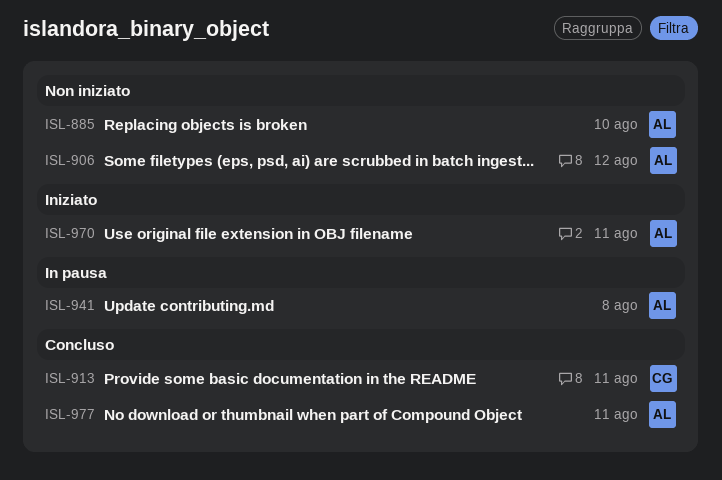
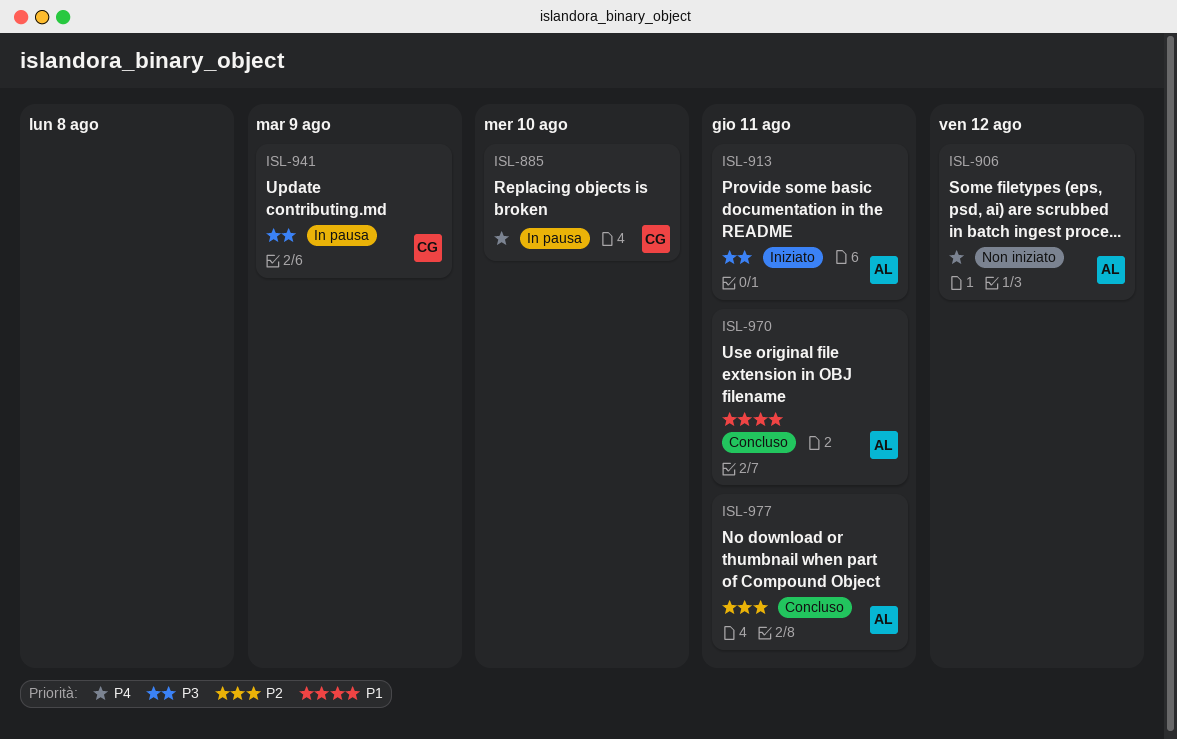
ISL-885, status: Non iniziato -> In pausa
ISL-885, owner: AL -> CG
ISL-913, status: Concluso -> Iniziato
ISL-913, owner: CG -> AL
ISL-941, owner: AL -> CG
ISL-941, due: Aug 8 -> Aug 9
ISL-970, status: Iniziato -> Concluso

